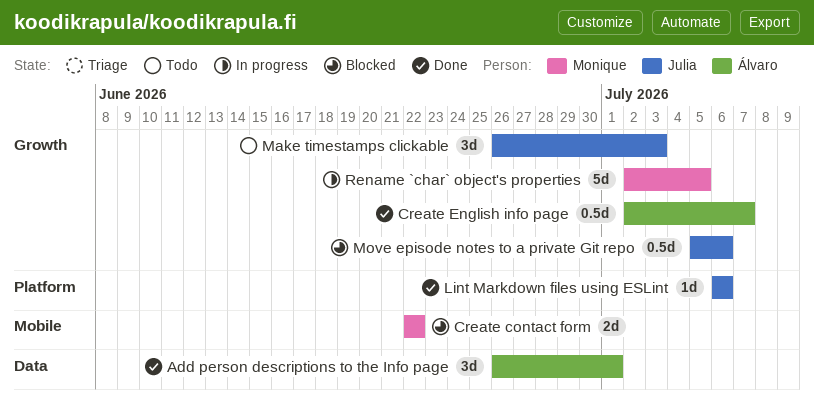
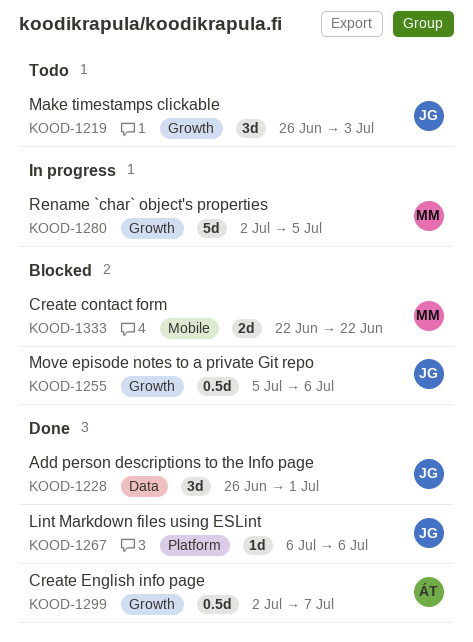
Add person descriptions to the Info page, owner: Álvaro -> Julia

